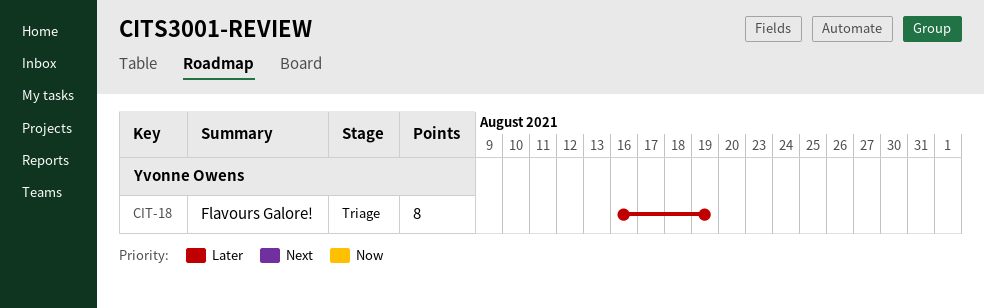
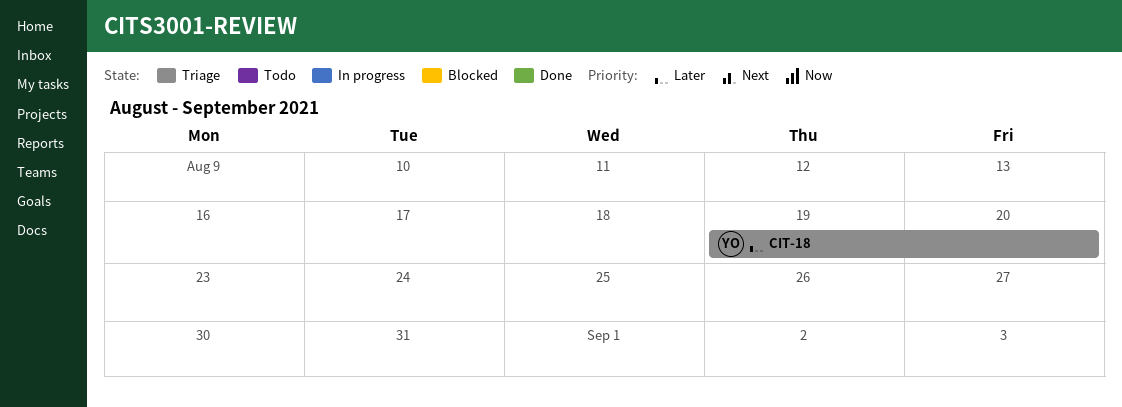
CIT-18, start: Aug 16 -> Aug 19
CIT-18, due: Aug 19 -> Aug 20

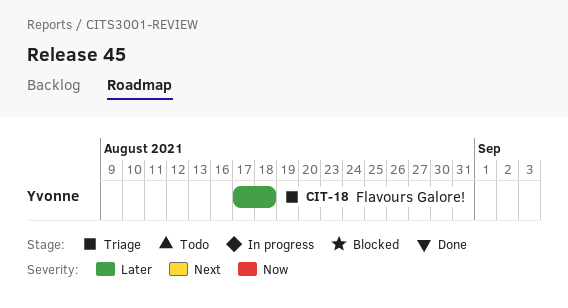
CIT-18, start: Aug 19 -> Aug 17
CIT-18, due: Aug 20 -> Aug 18

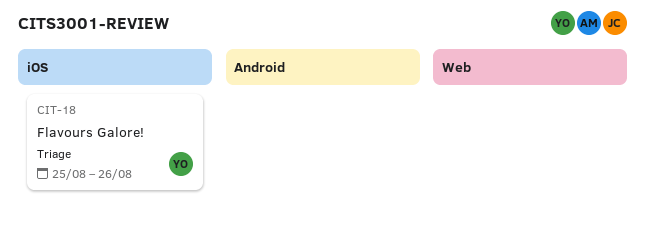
CIT-18, start: Aug 17 -> Aug 25
CIT-18, due: Aug 18 -> Aug 26

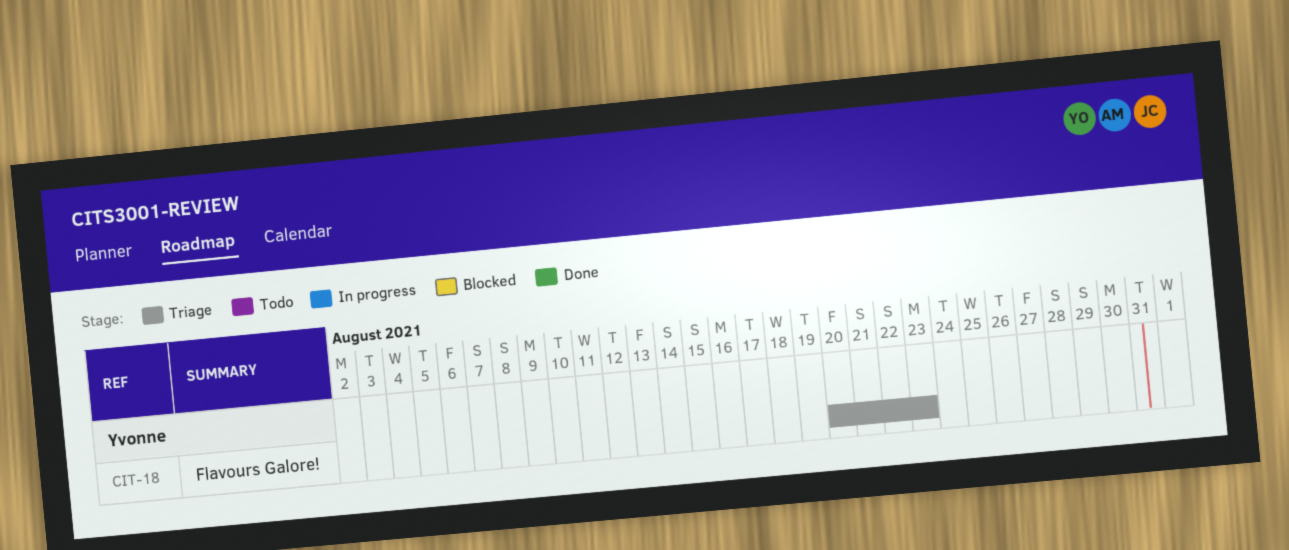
CIT-18, start: Aug 25 -> Aug 20
CIT-18, due: Aug 26 -> Aug 23

